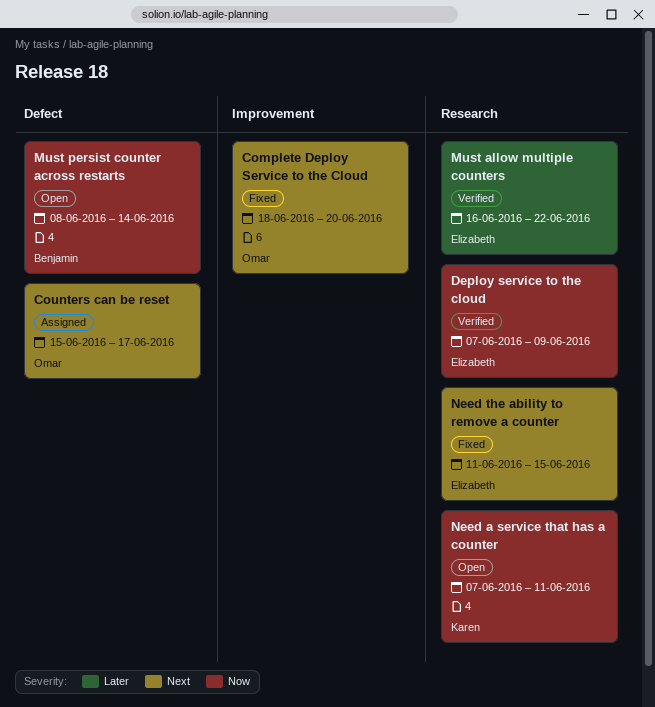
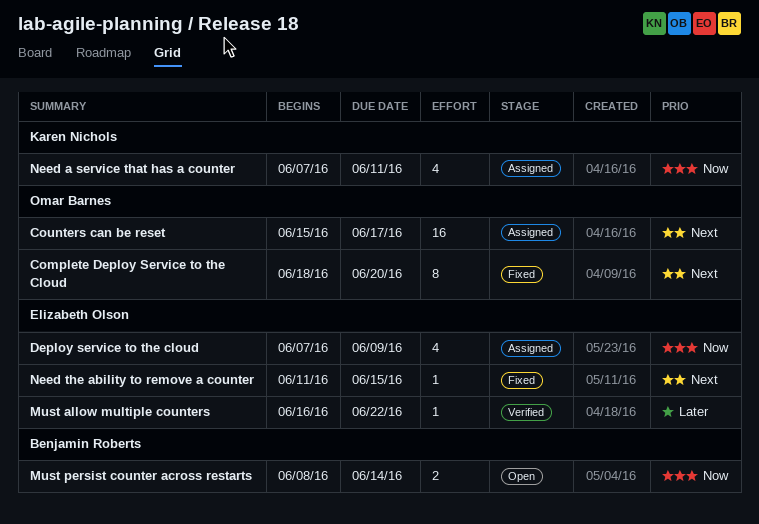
Deploy service to the cloud, status: Verified -> Assigned
Need a service that has a counter, status: Open -> Assigned

